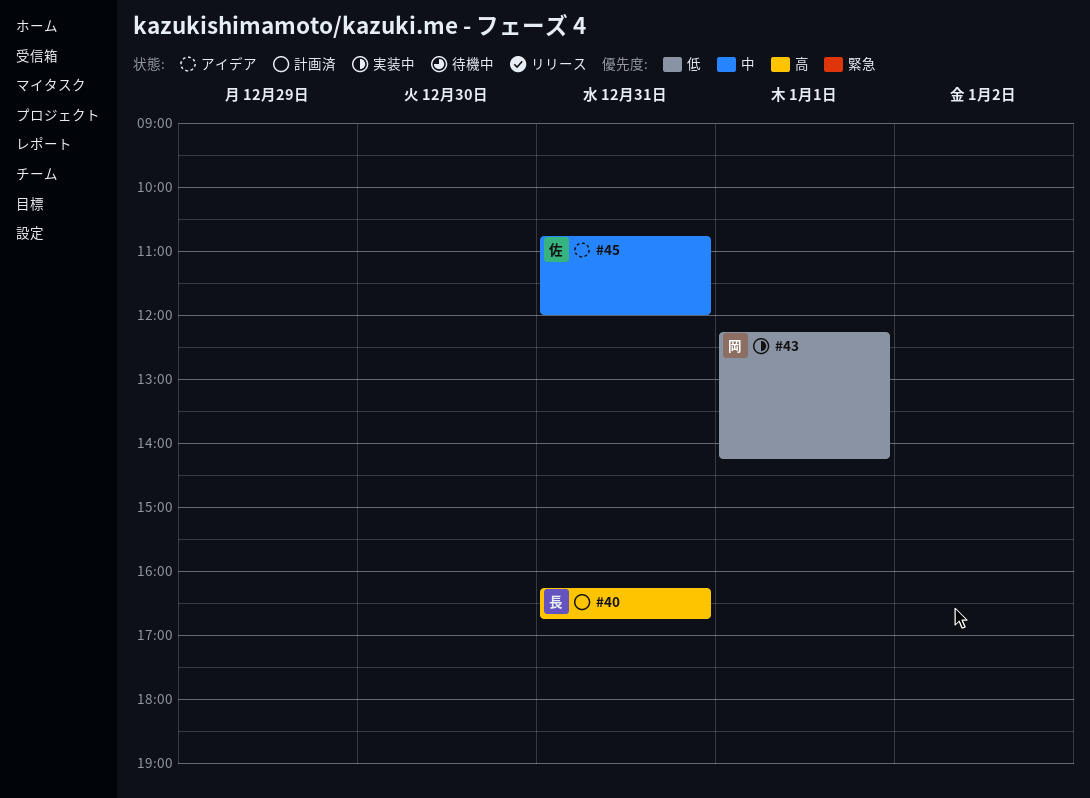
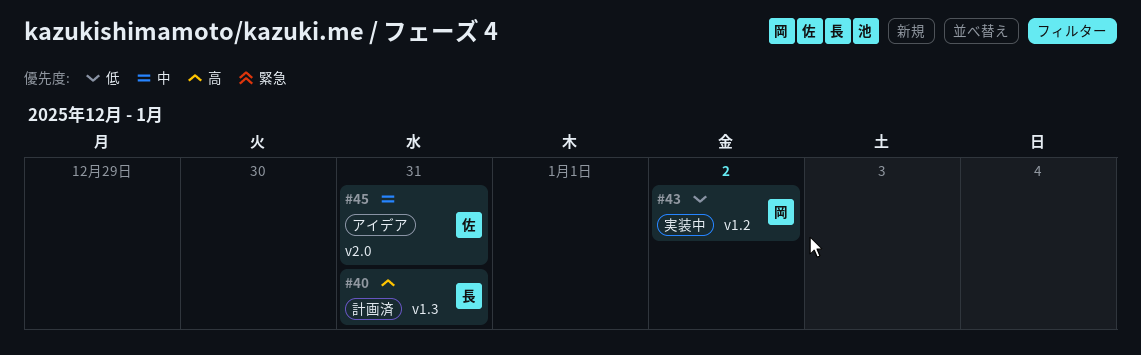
#43, day: Jan 1 -> Jan 2

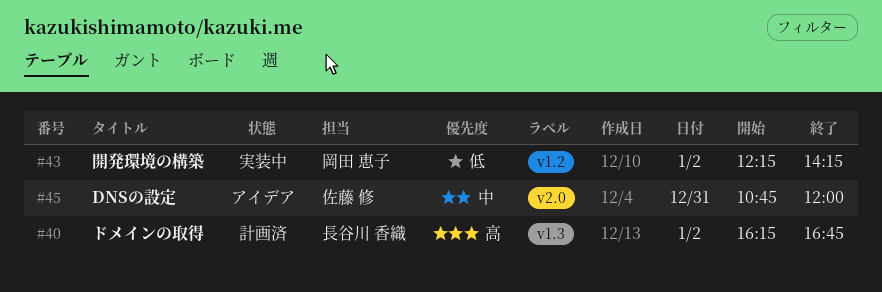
#40, day: Dec 31 -> Jan 2

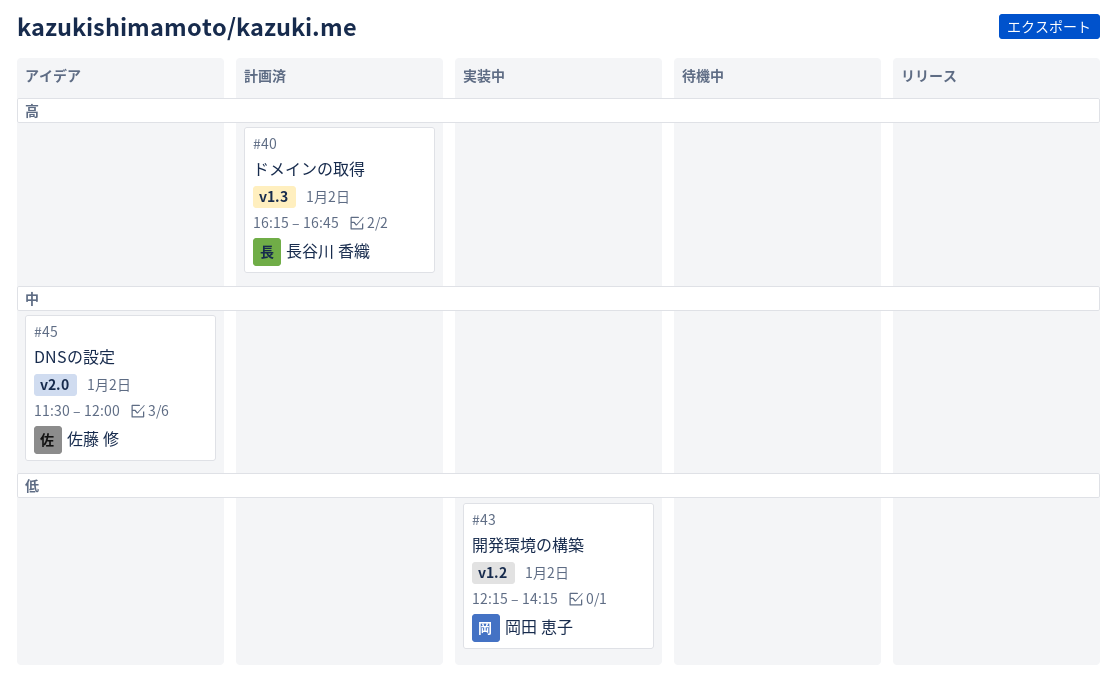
#45, day: Dec 31 -> Jan 2
#45, begins: 10:45 -> 11:30

